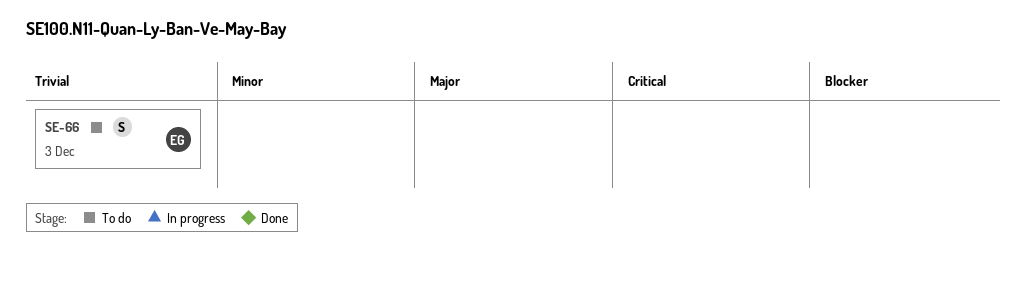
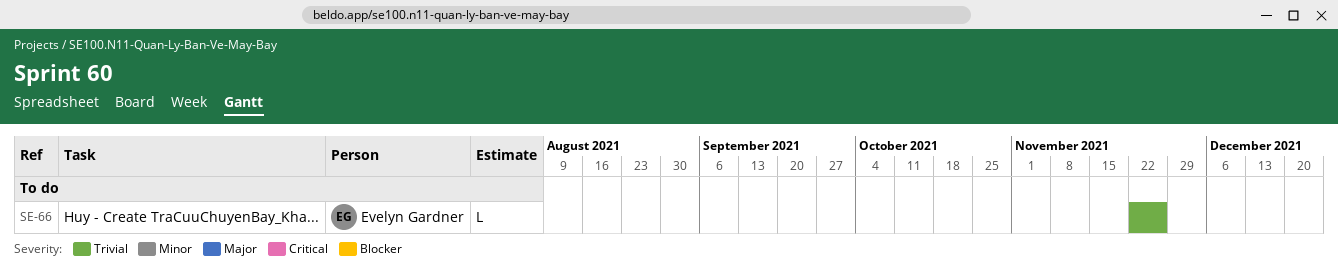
SE-66, estimate: S -> L
SE-66, due: Dec 3 -> Nov 26

